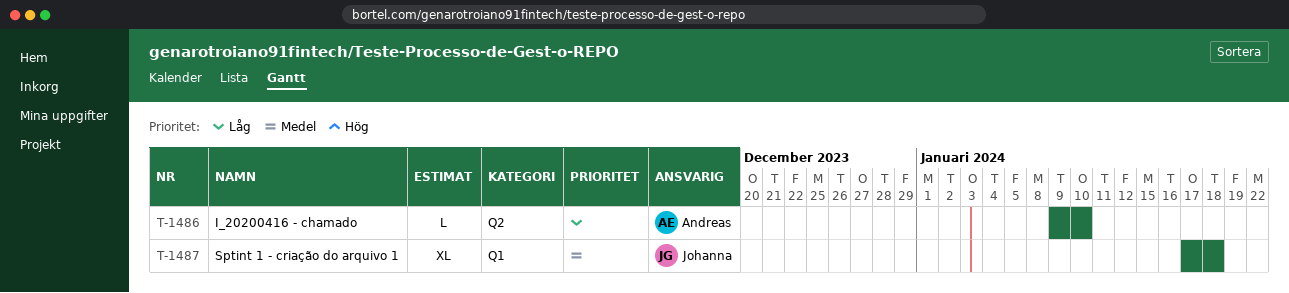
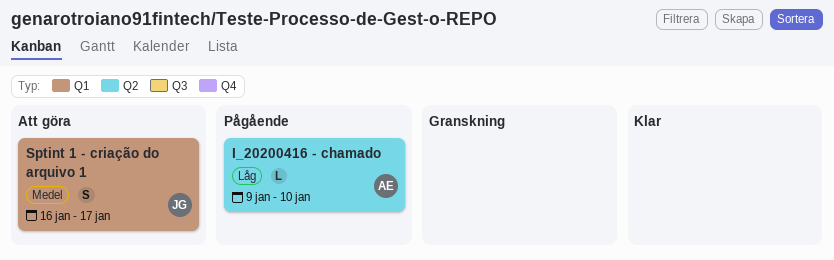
Sptint 1 - criação do arquivo 1, estimate: XL -> S
Sptint 1 - criação do arquivo 1, start: Jan 17 -> Jan 16
Sptint 1 - criação do arquivo 1, due: Jan 18 -> Jan 17

